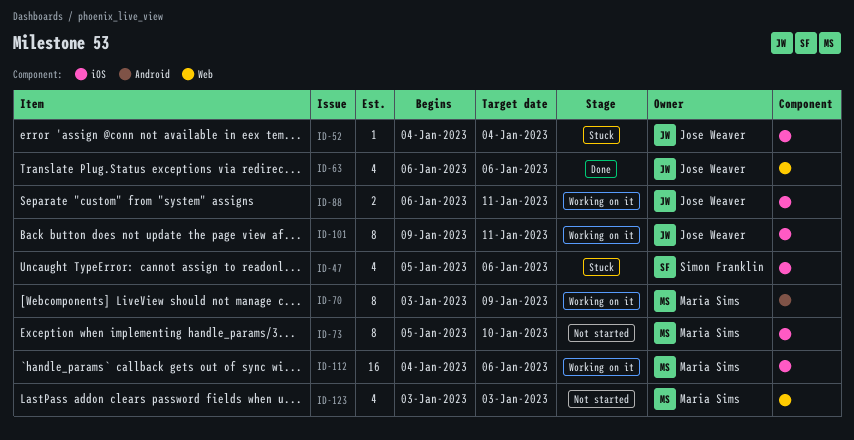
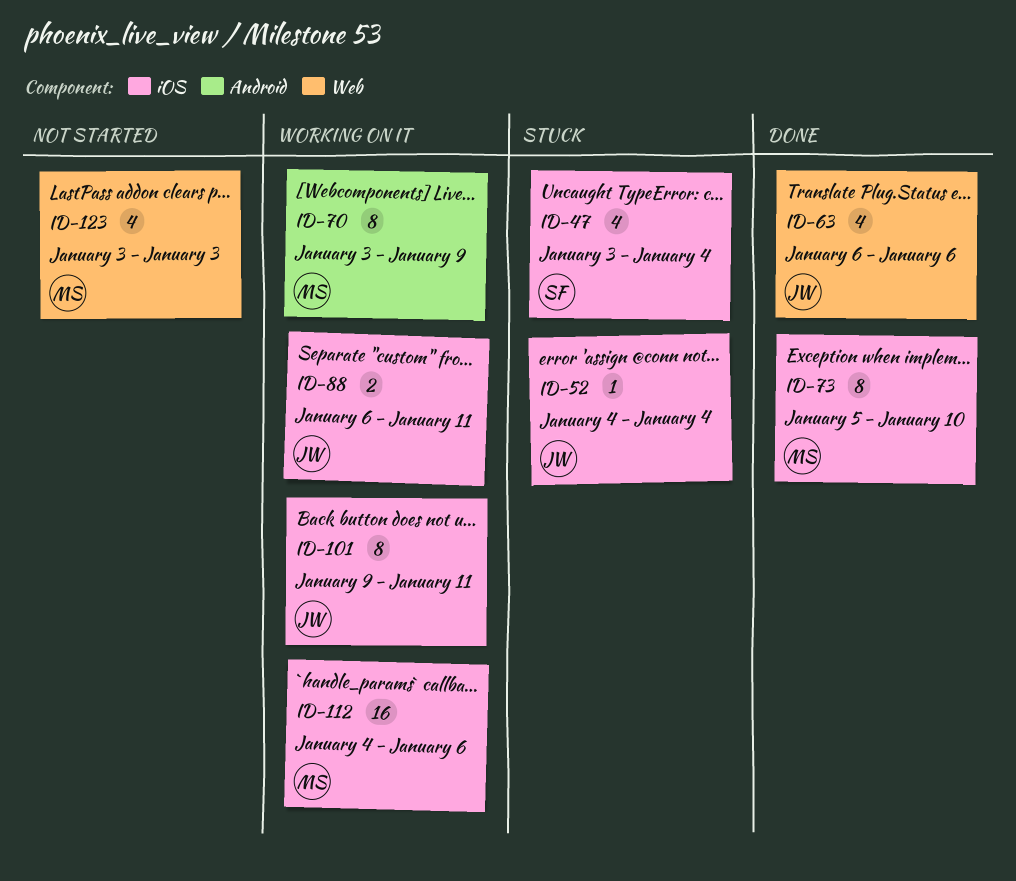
ID-47, start: Jan 5 -> Jan 3
ID-47, due: Jan 6 -> Jan 4
ID-73, status: Not started -> Done

